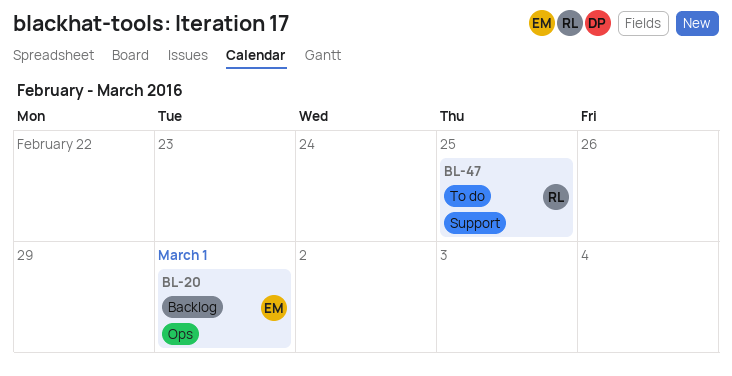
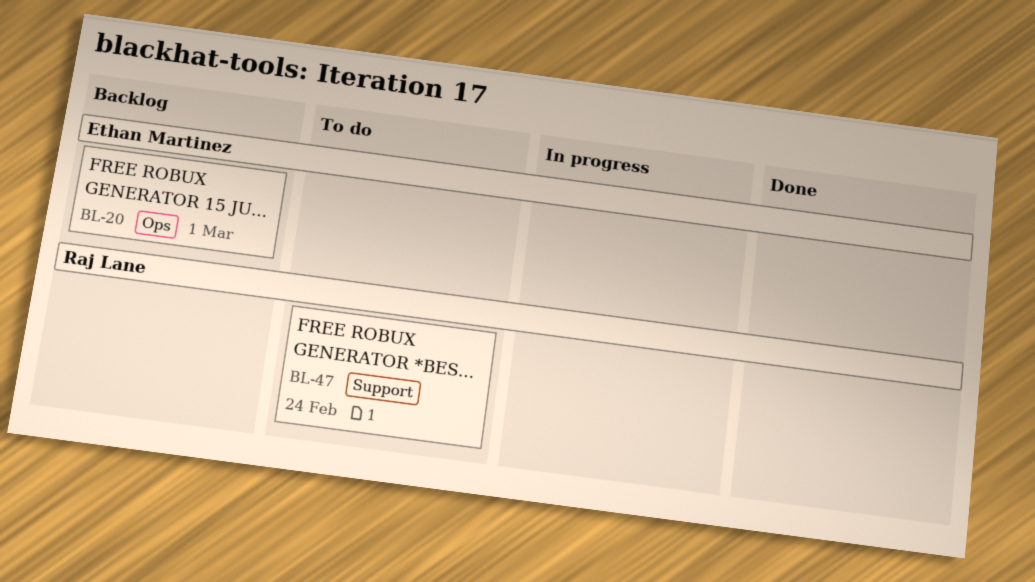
BL-47, due: Feb 25 -> Feb 24

